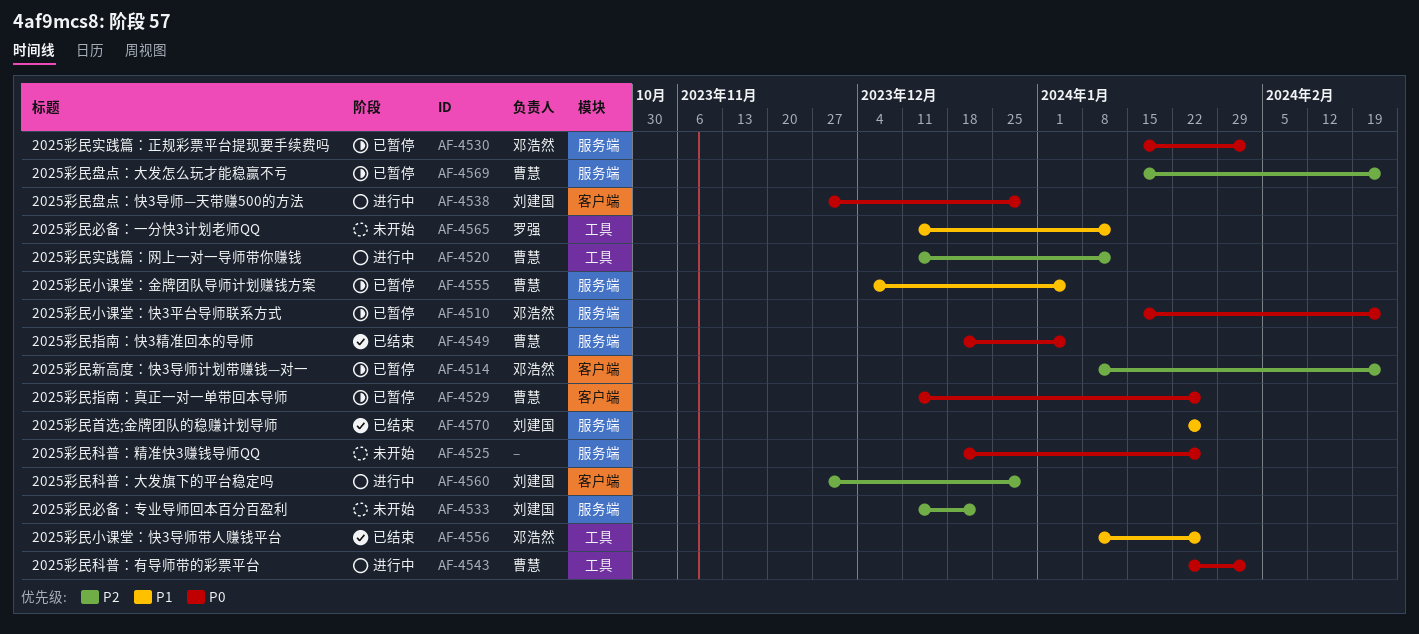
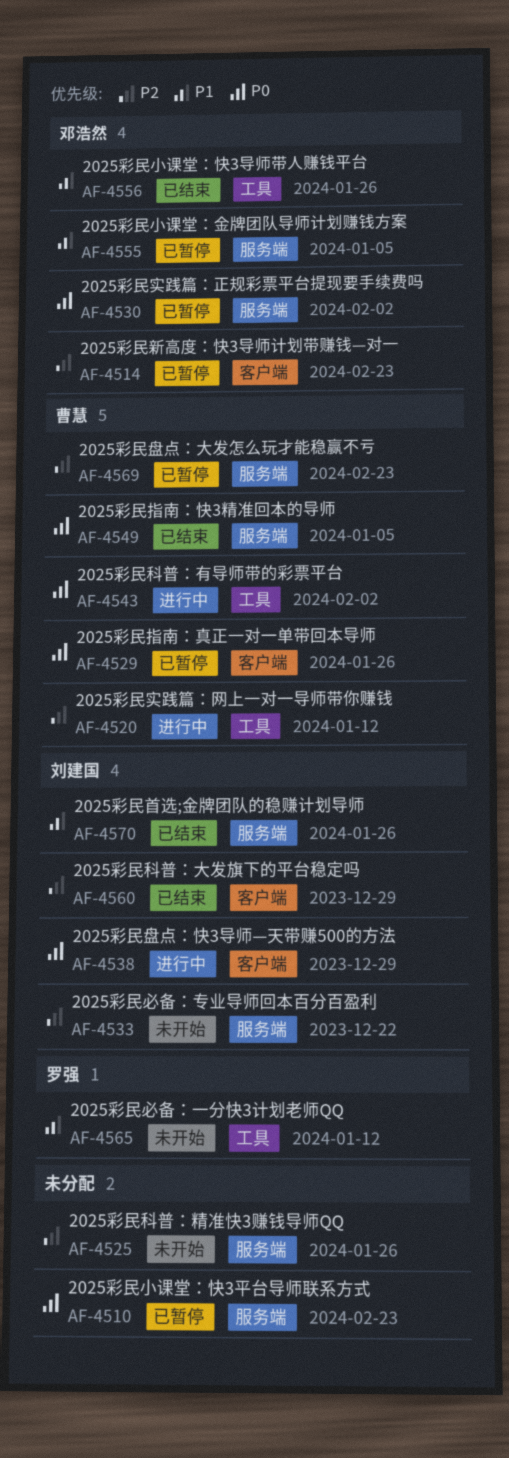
AF-4510, owner: 邓浩然 -> none
AF-4525, priority: P0 -> P2
AF-4555, owner: 曹慧 -> 邓浩然
AF-4560, status: 进行中 -> 已结束

